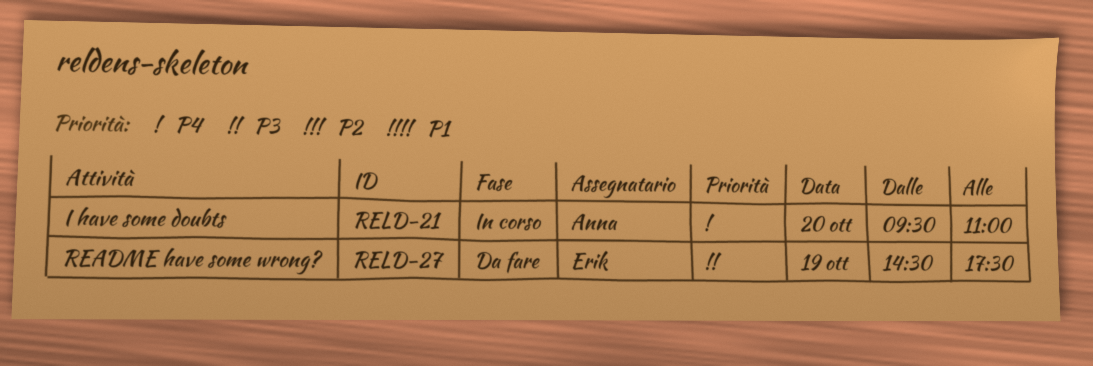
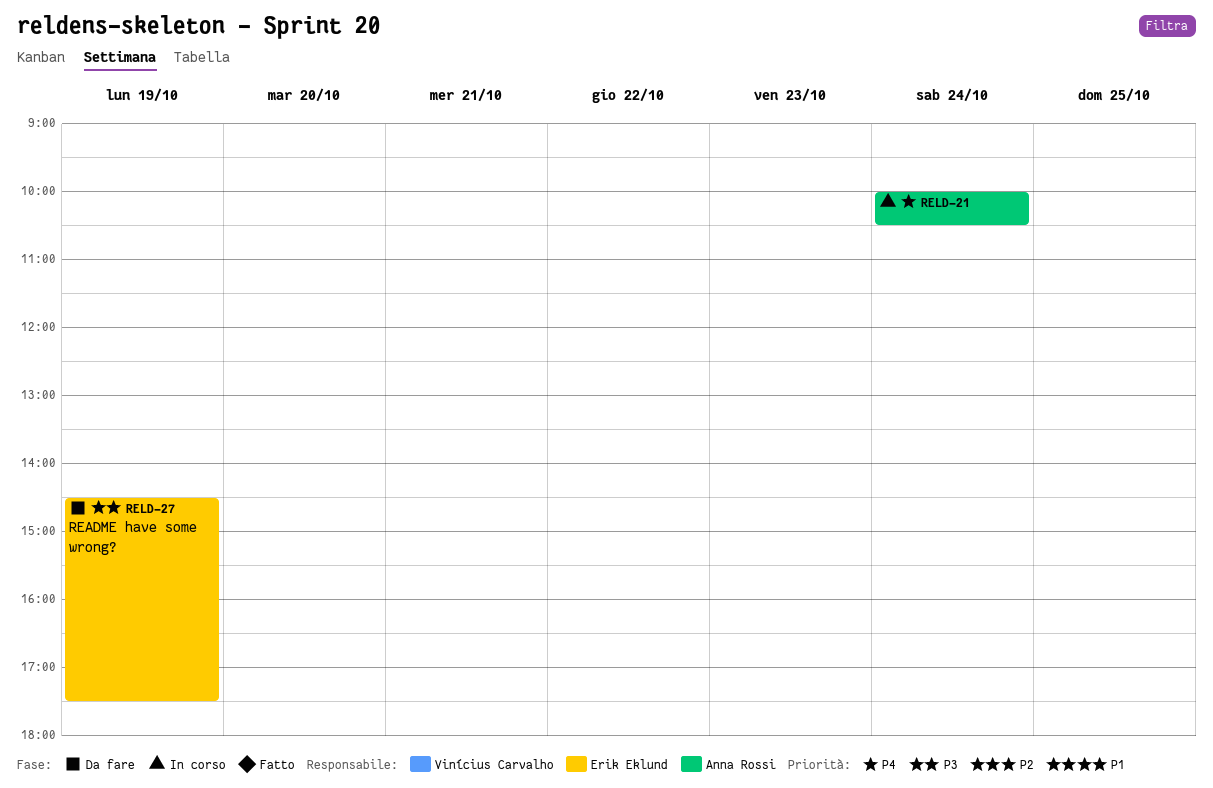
RELD-21, day: Oct 20 -> Oct 24
RELD-21, begins: 09:30 -> 10:00
RELD-21, ends: 11:00 -> 10:30

